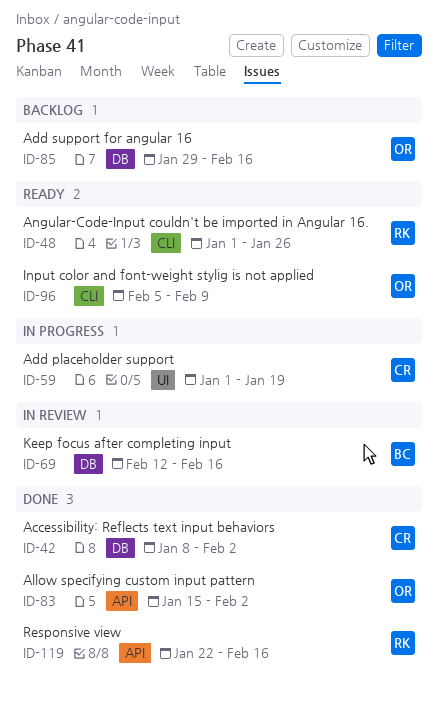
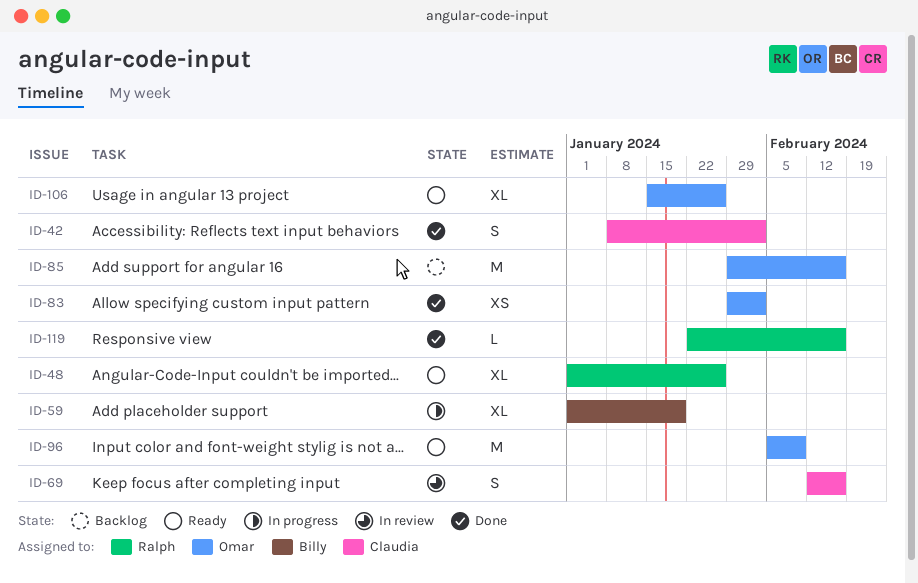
ID-59, owner: Claudia -> Billy
ID-69, owner: Billy -> Claudia
ID-83, start: Jan 15 -> Jan 29
ID-106: none -> present

